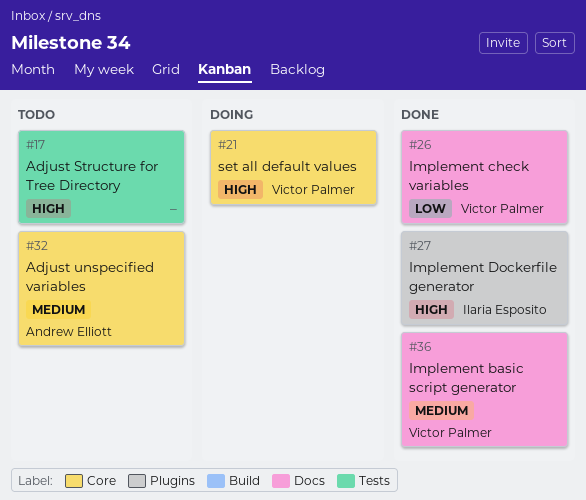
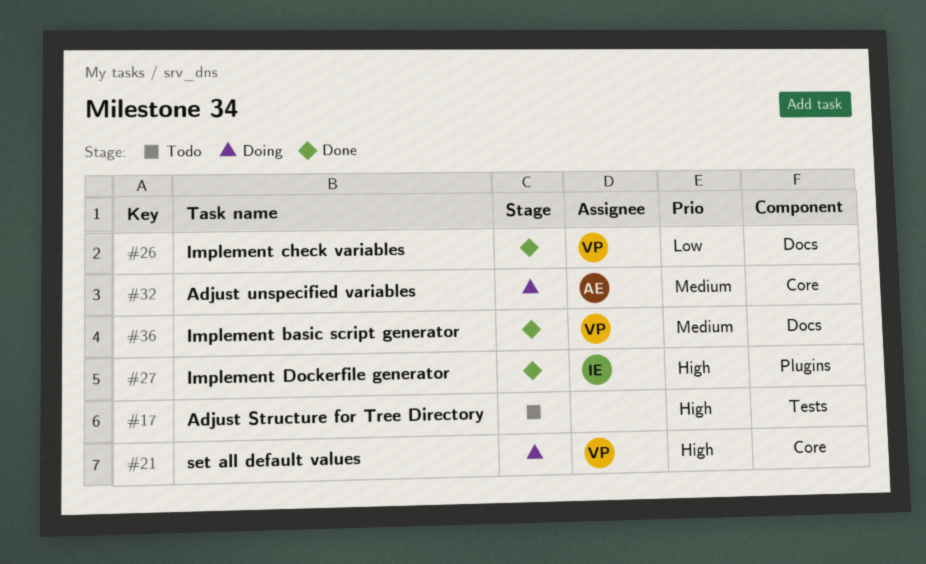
#32, status: Todo -> Doing

